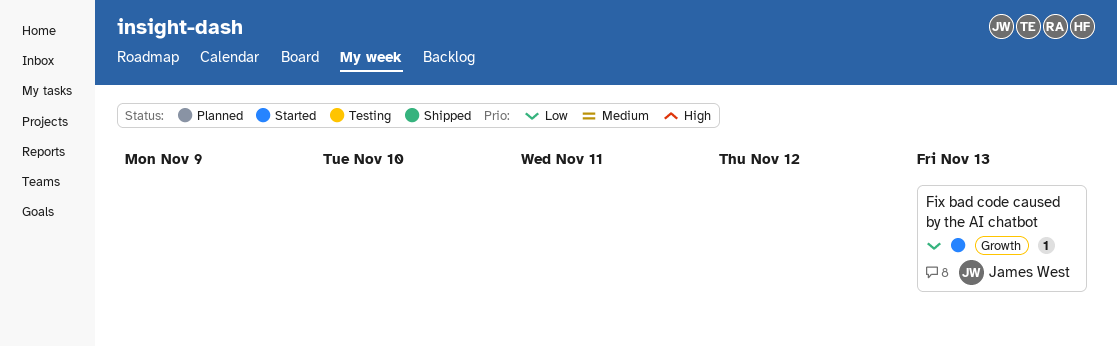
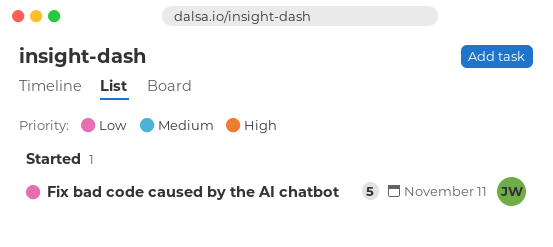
Fix bad code caused by the AI chatbot, estimate: 1 -> 5
Fix bad code caused by the AI chatbot, due: Nov 13 -> Nov 11

